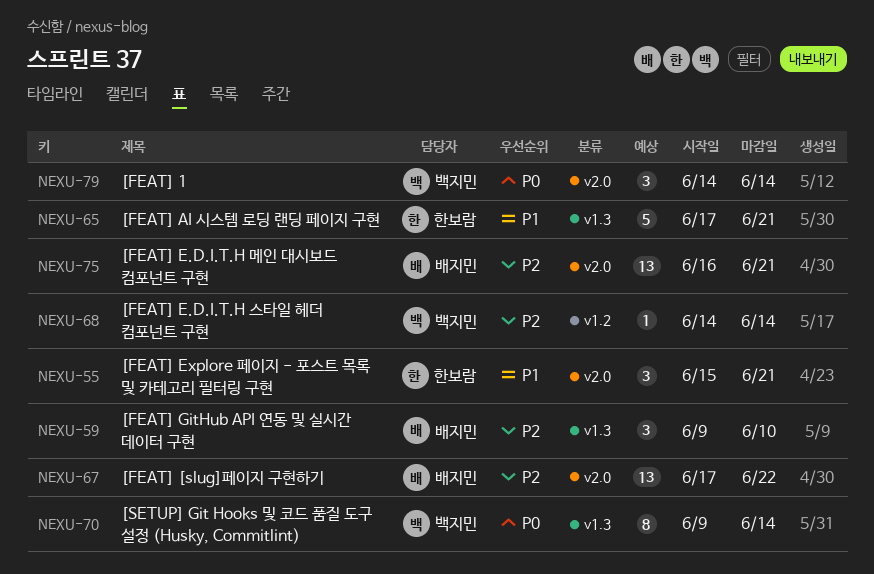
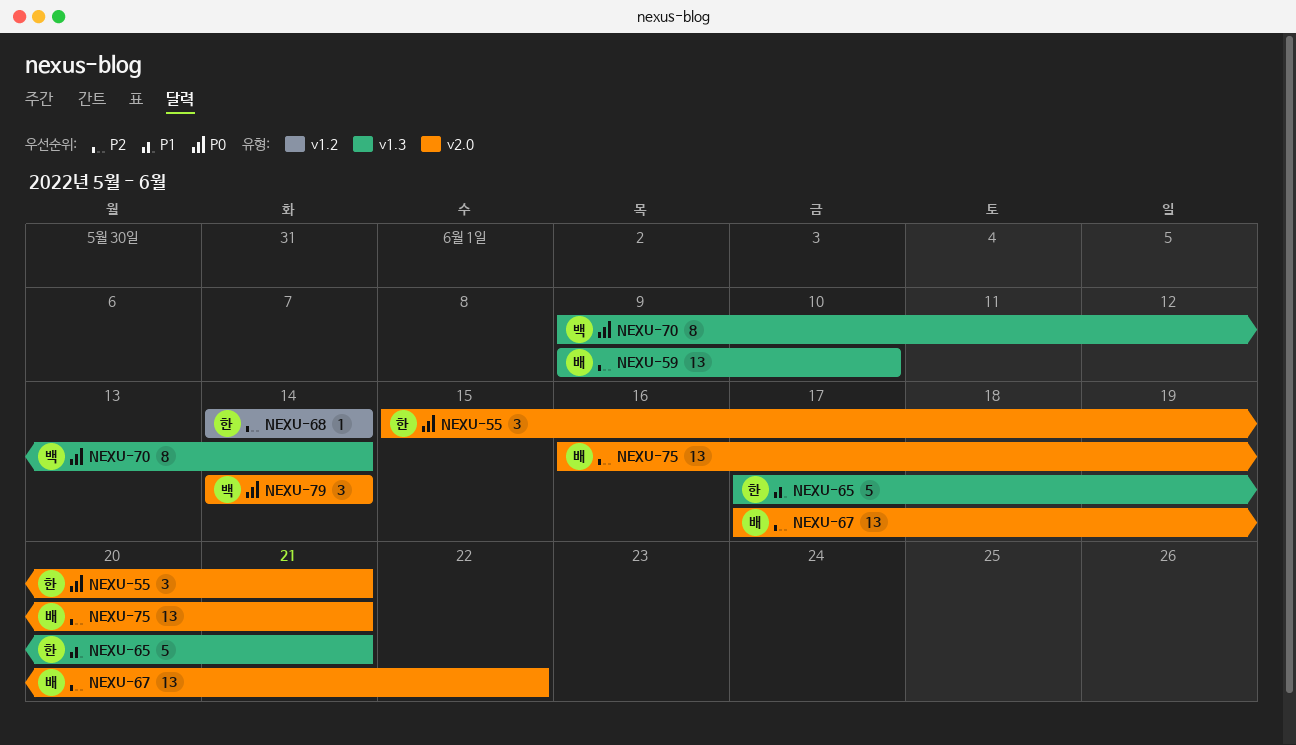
NEXU-55, priority: P1 -> P0
NEXU-59, estimate: 3 -> 13
NEXU-68, owner: 백지민 -> 한보람

